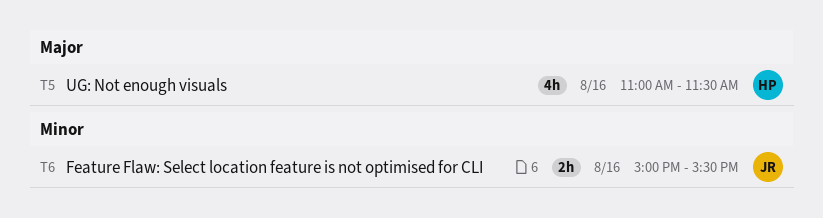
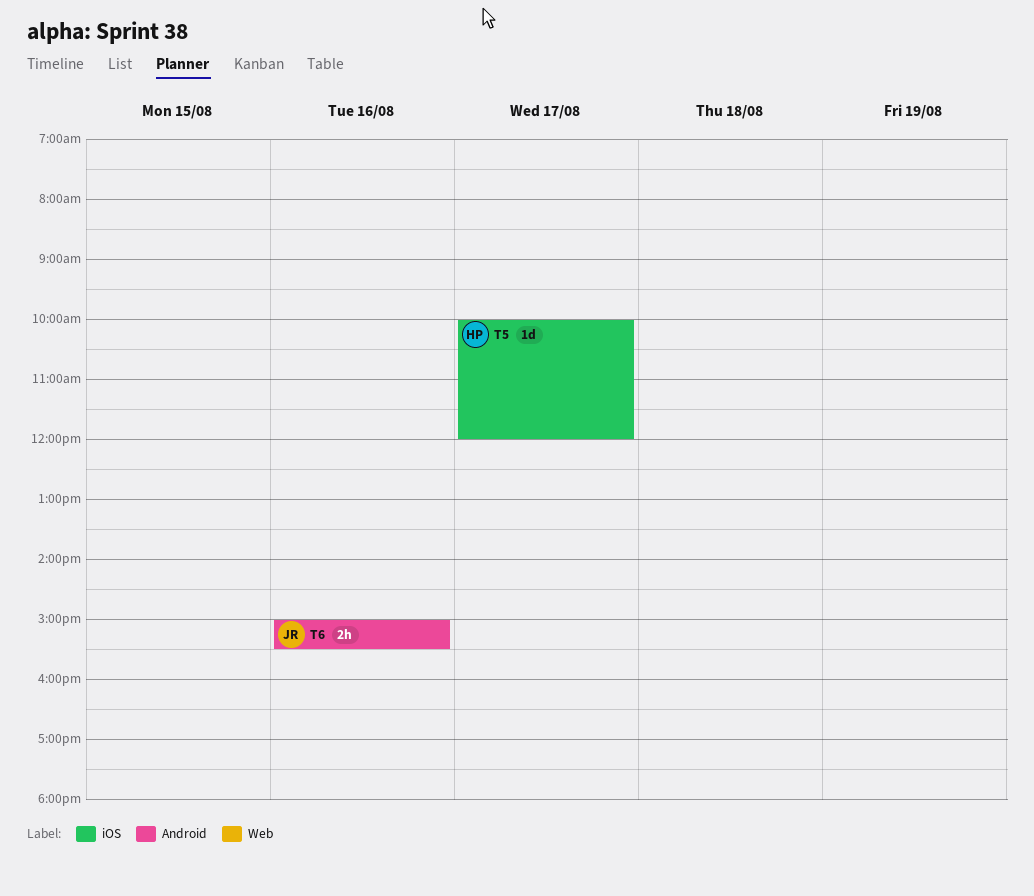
T5, estimate: 4h -> 1d
T5, day: Aug 16 -> Aug 17
T5, begins: 11:00 -> 10:00
T5, ends: 11:30 -> 12:00

